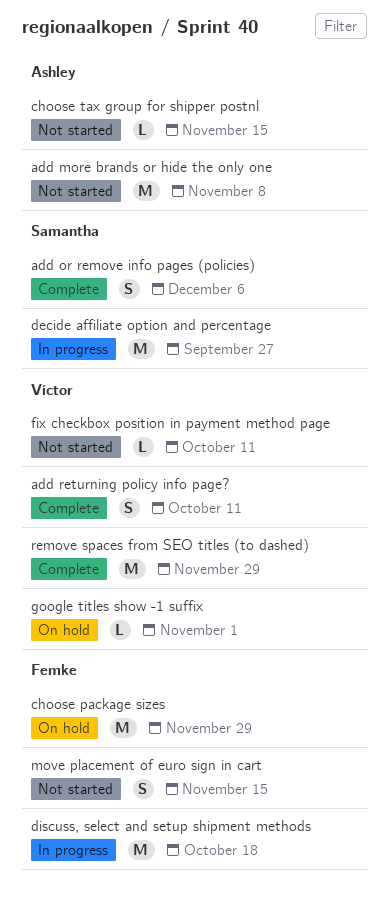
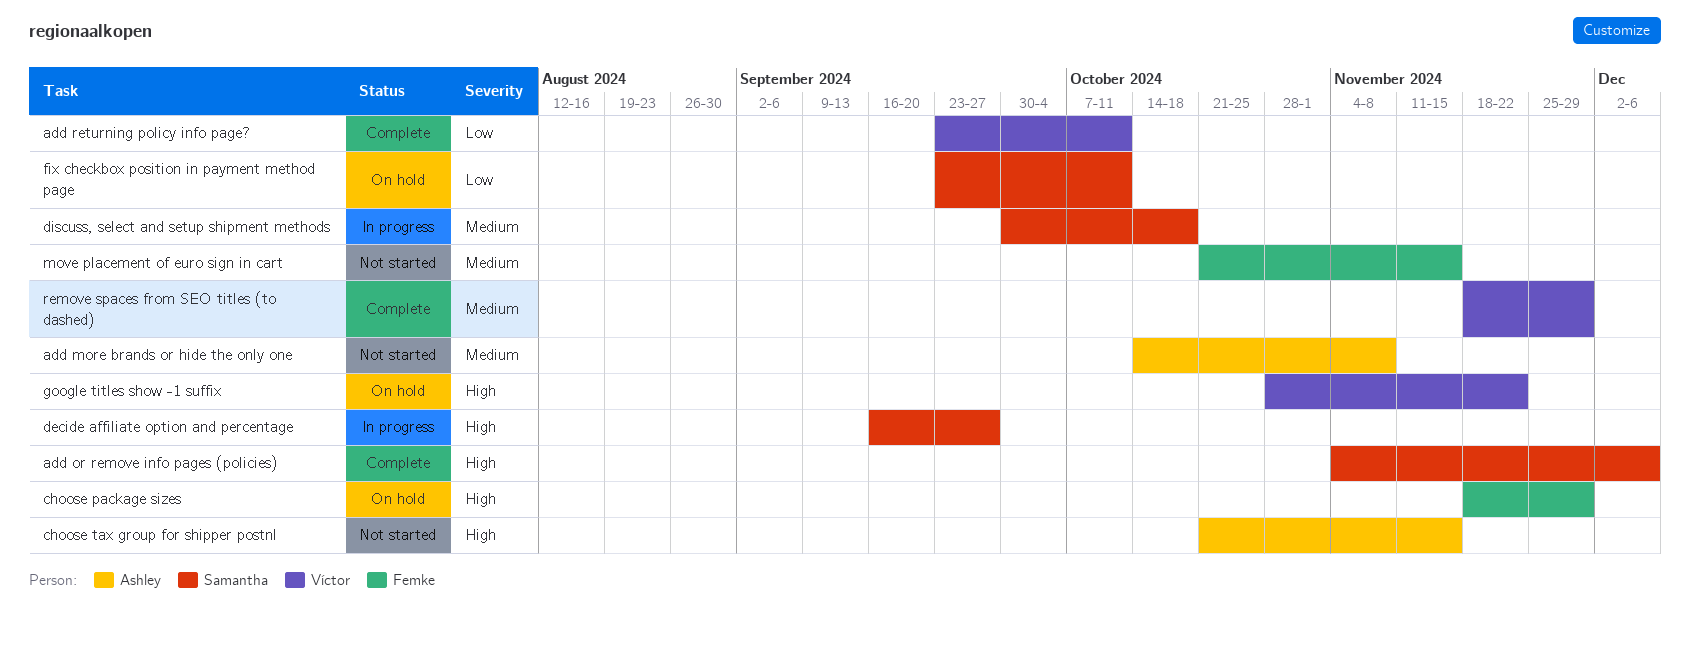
discuss, select and setup shipment methods, owner: Femke -> Samantha
fix checkbox position in payment method page, status: Not started -> On hold
fix checkbox position in payment method page, owner: Víctor -> Samantha
google titles show -1 suffix, due: Nov 1 -> Nov 22

